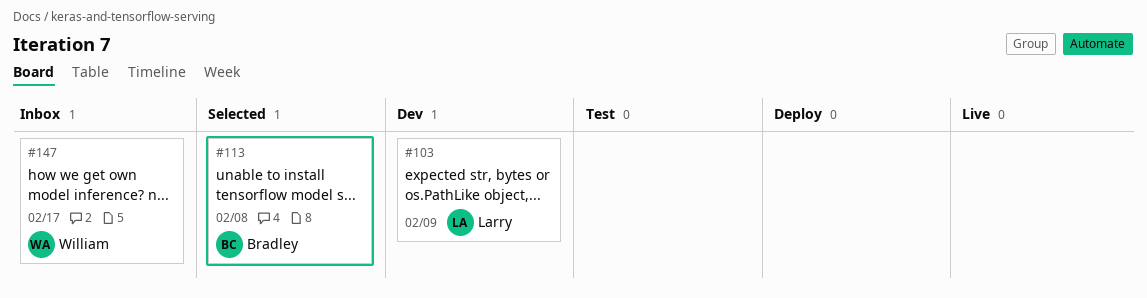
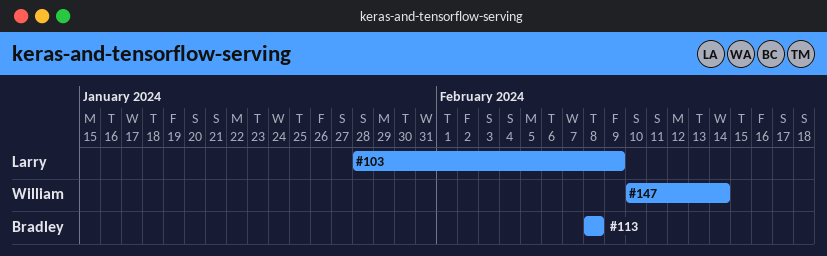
#147, due: Feb 17 -> Feb 14

